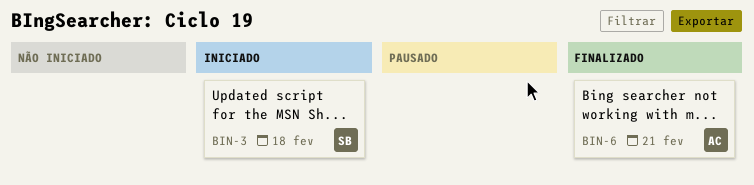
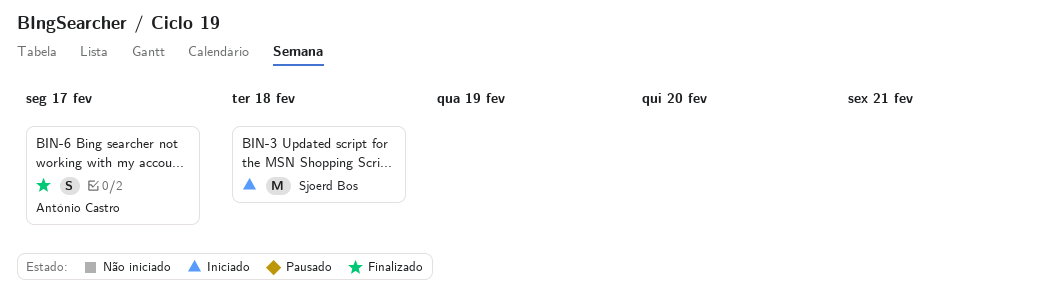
BIN-6, due: Feb 21 -> Feb 17

